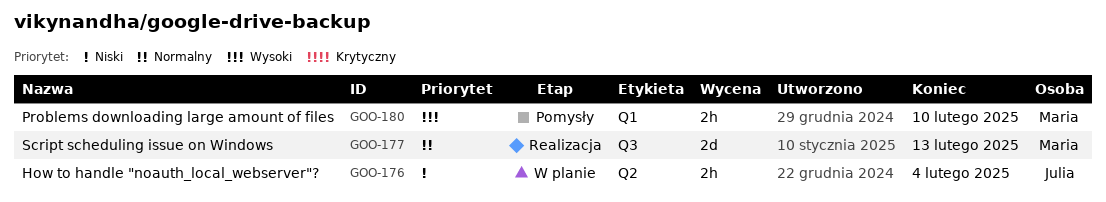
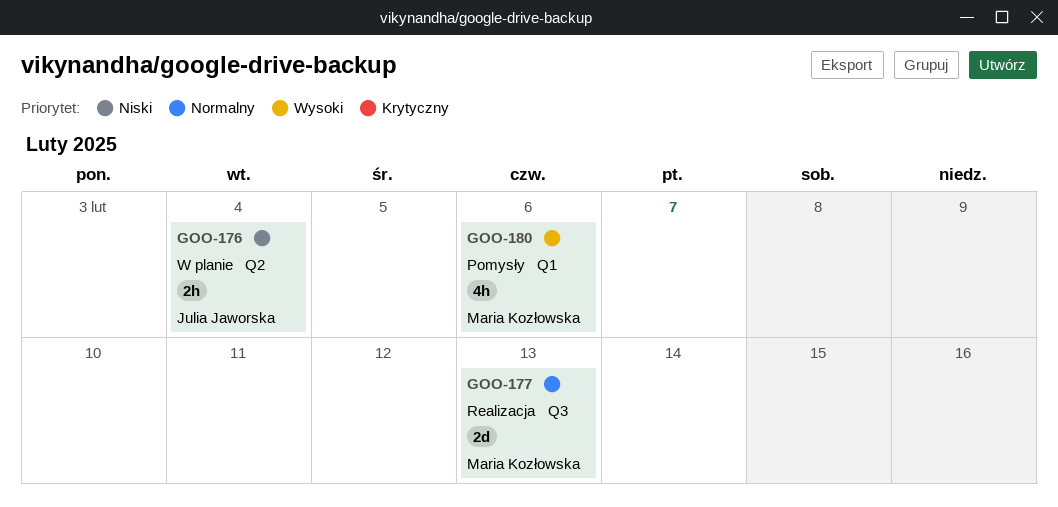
GOO-180, estimate: 2h -> 4h
GOO-180, due: Feb 10 -> Feb 6

